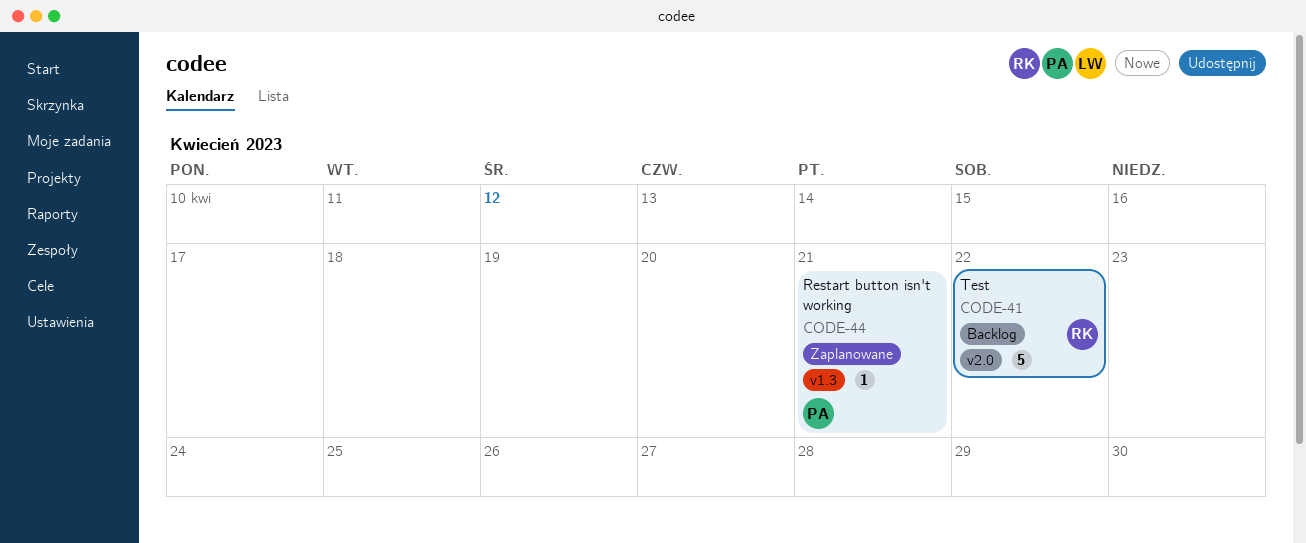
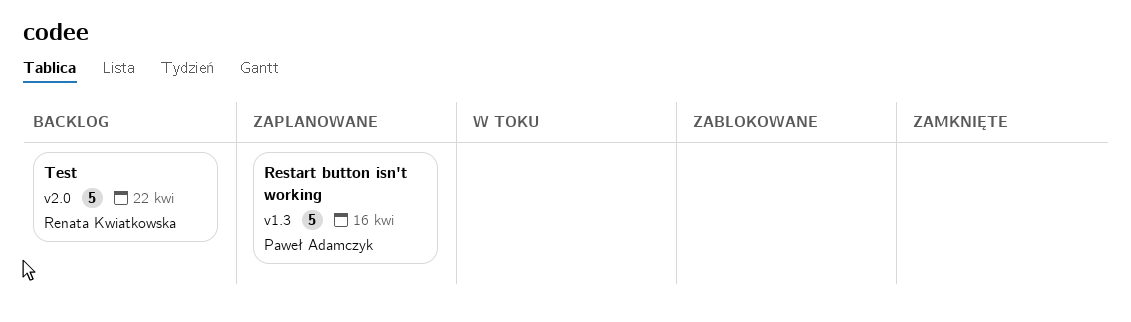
Restart button isn't working, estimate: 1 -> 5
Restart button isn't working, due: Apr 21 -> Apr 16

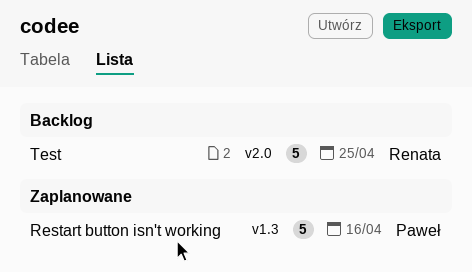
Test, due: Apr 22 -> Apr 25

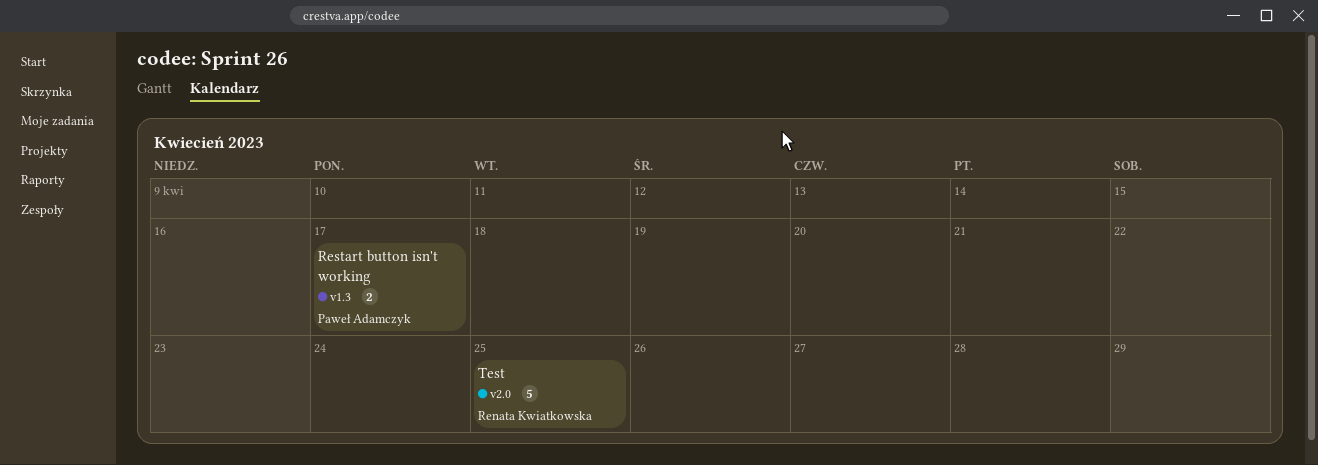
Restart button isn't working, estimate: 5 -> 2
Restart button isn't working, due: Apr 16 -> Apr 17

